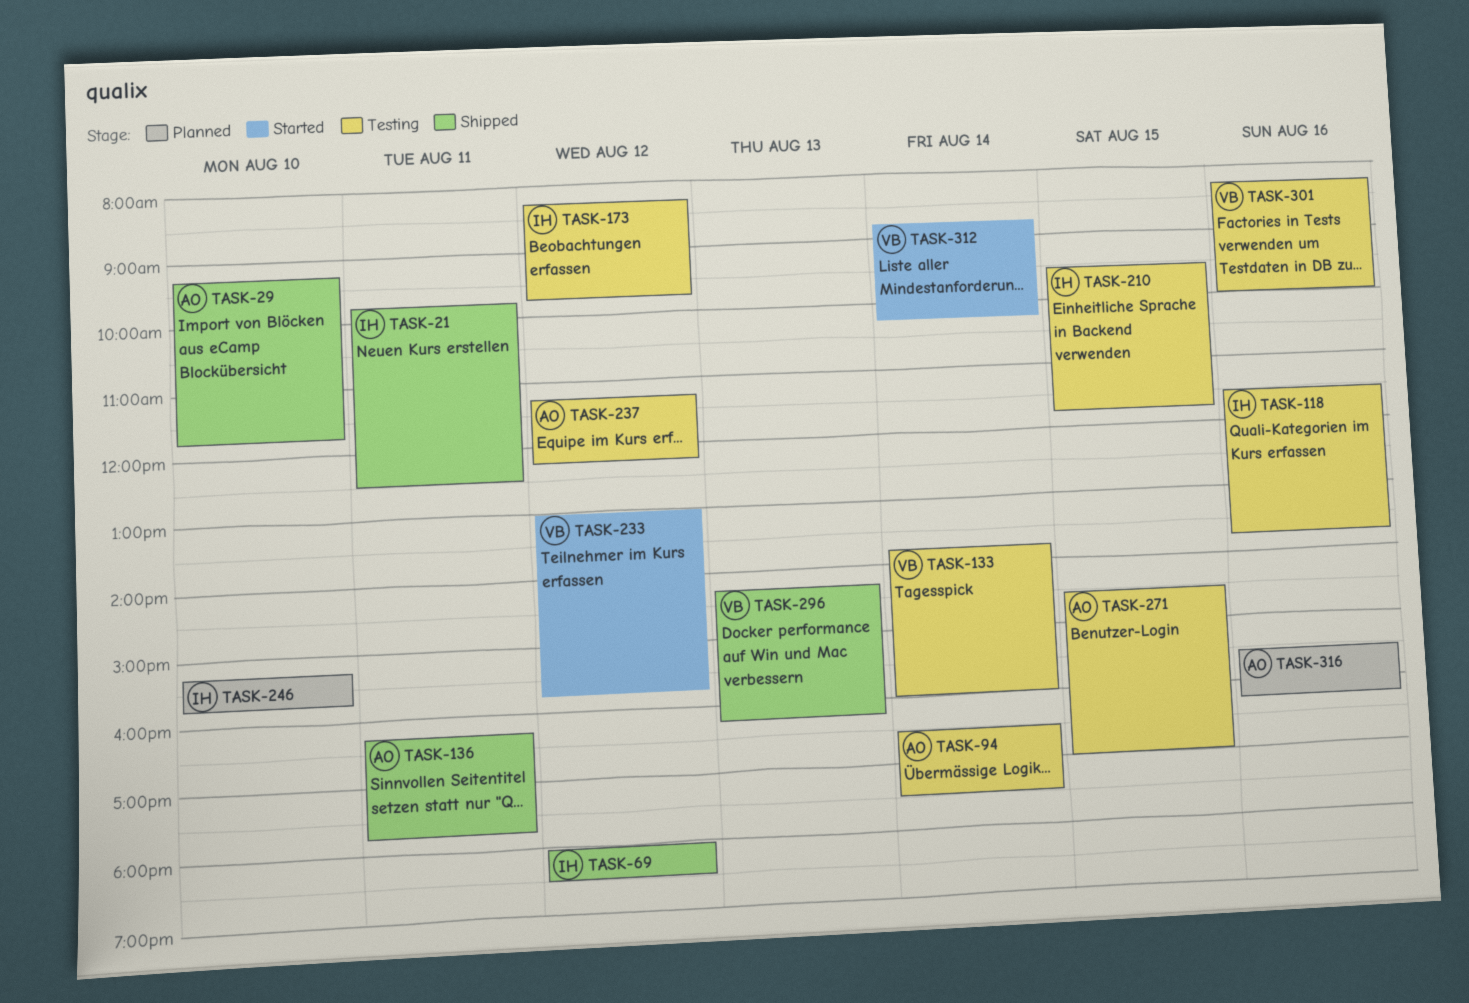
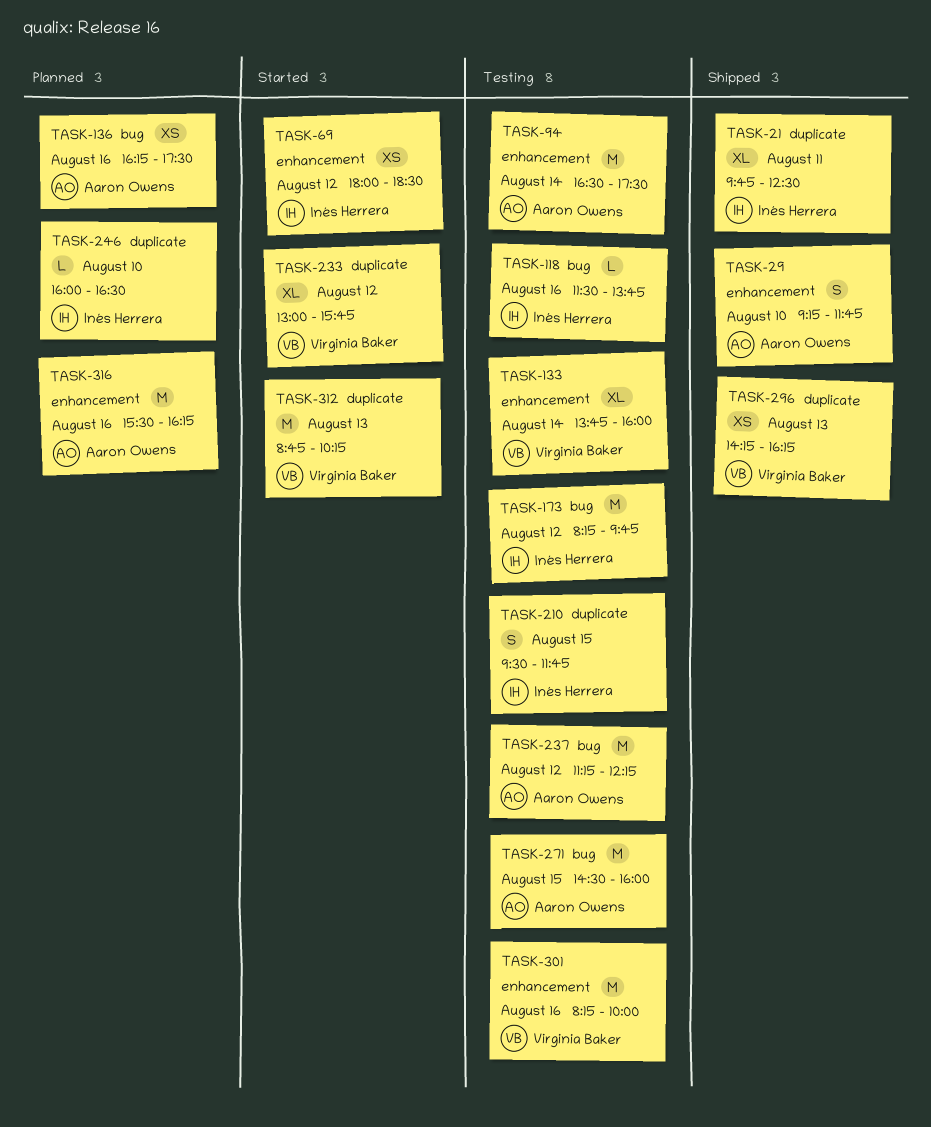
TASK-69, status: Shipped -> Started
TASK-136, status: Shipped -> Planned
TASK-136, day: Aug 11 -> Aug 16
TASK-136, ends: 17:45 -> 17:30
TASK-246, begins: 15:15 -> 16:00
TASK-246, ends: 15:45 -> 16:30
TASK-271, ends: 17:00 -> 16:00
TASK-312, day: Aug 14 -> Aug 13

